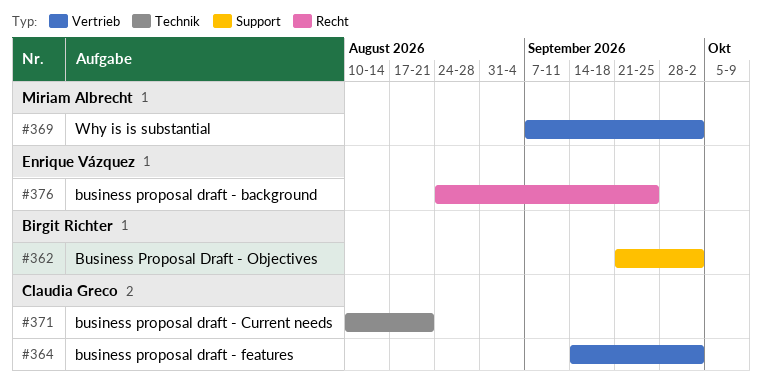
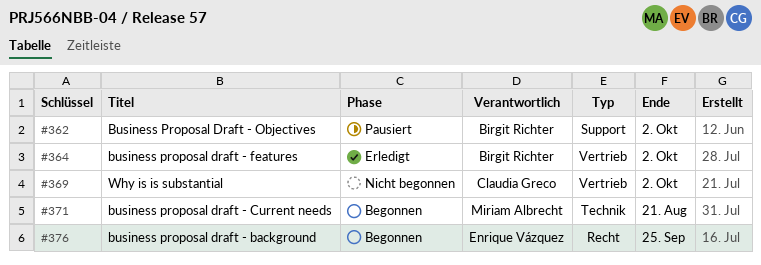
#364, owner: Claudia Greco -> Birgit Richter
#369, owner: Miriam Albrecht -> Claudia Greco
#371, owner: Claudia Greco -> Miriam Albrecht

